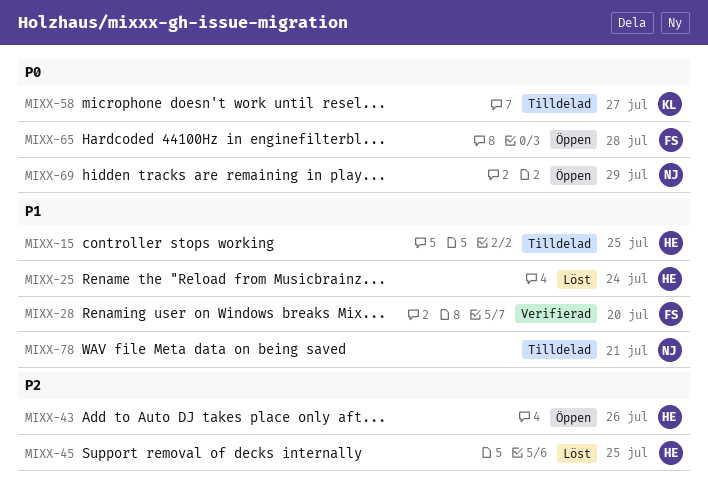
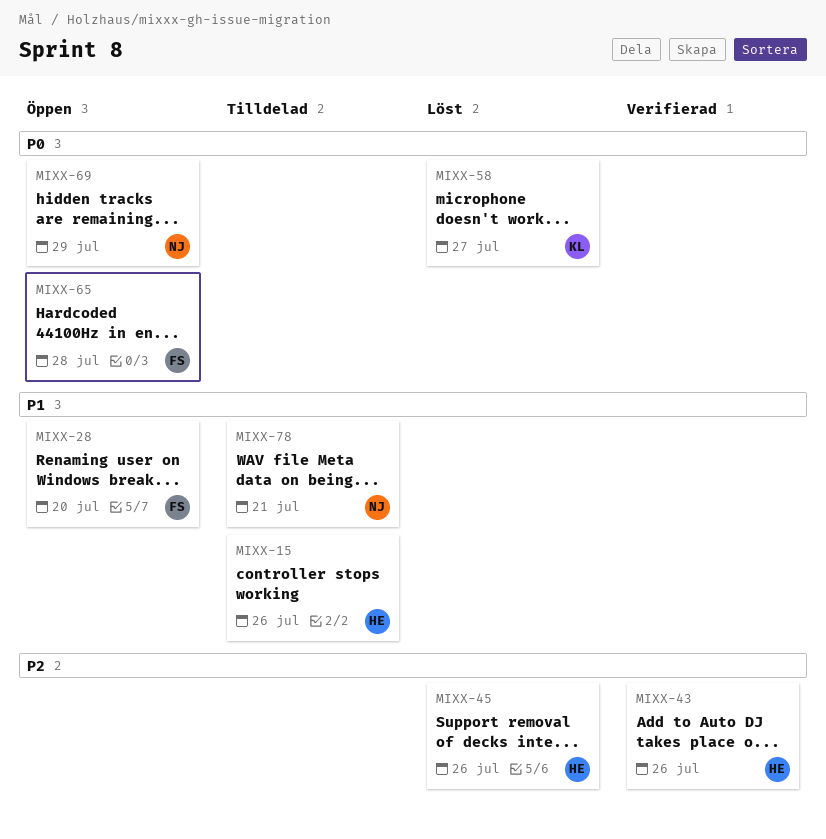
MIXX-15, due: Jul 25 -> Jul 26
MIXX-25: present -> none
MIXX-28, status: Verifierad -> Öppen
MIXX-43, status: Öppen -> Verifierad
MIXX-45, due: Jul 25 -> Jul 26
MIXX-58, status: Tilldelad -> Löst

